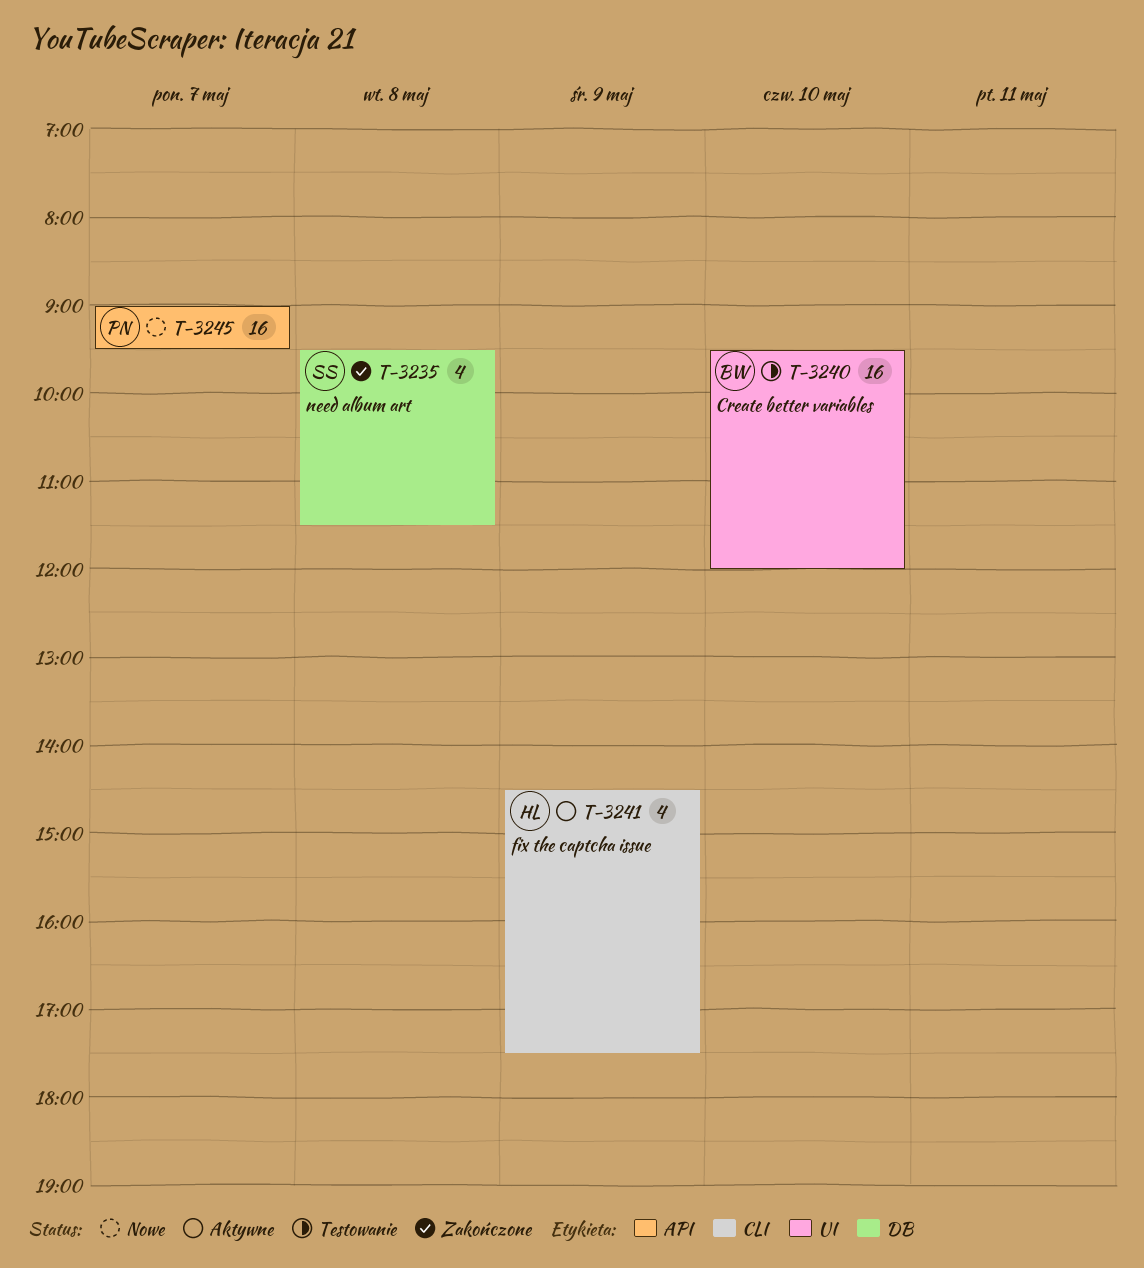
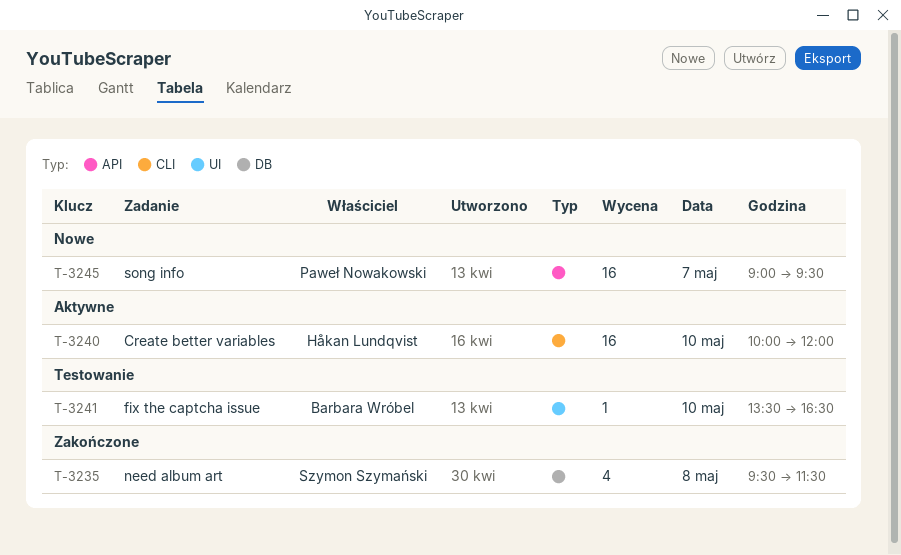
T-3240, status: Testowanie -> Aktywne
T-3240, owner: Barbara Wróbel -> Håkan Lundqvist
T-3240, label: UI -> CLI
T-3240, begins: 09:30 -> 10:00
T-3241, status: Aktywne -> Testowanie
T-3241, owner: Håkan Lundqvist -> Barbara Wróbel
T-3241, label: CLI -> UI
T-3241, estimate: 4 -> 1
T-3241, day: May 9 -> May 10
T-3241, begins: 14:30 -> 13:30
T-3241, ends: 17:30 -> 16:30

